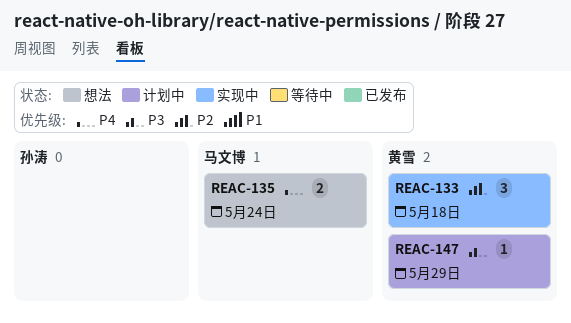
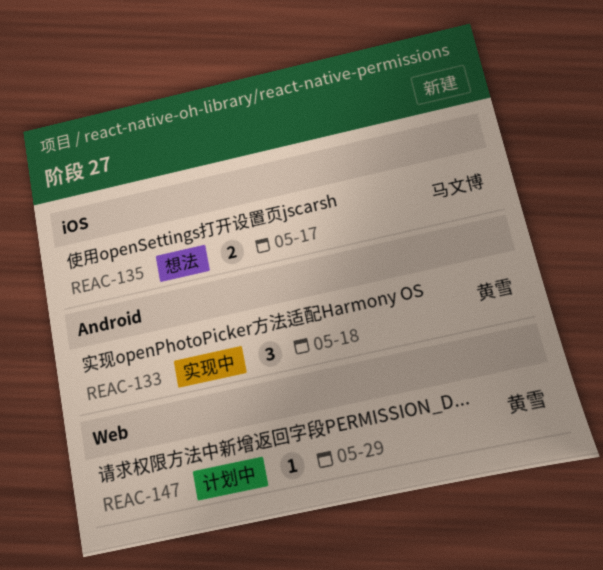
REAC-135, due: May 24 -> May 17

